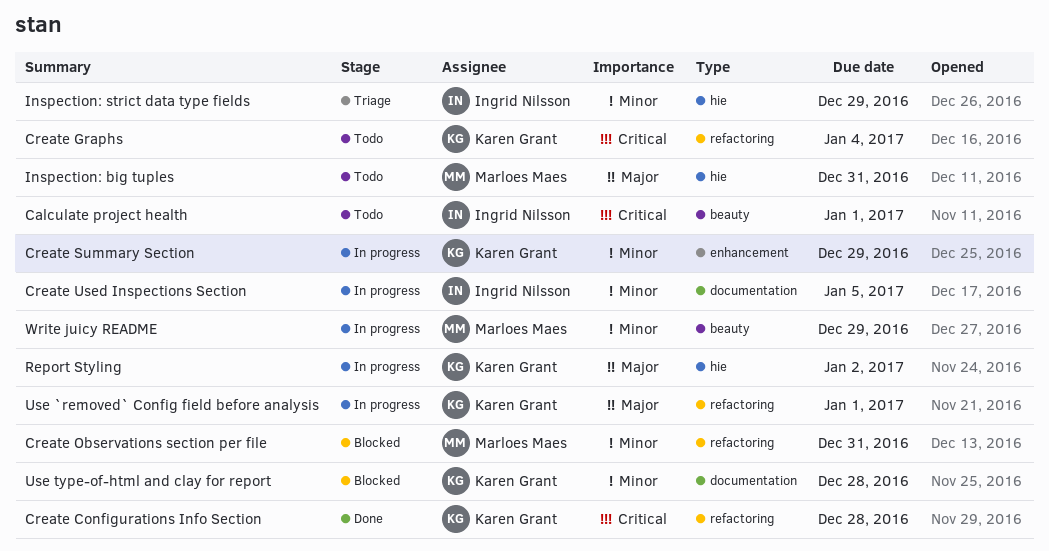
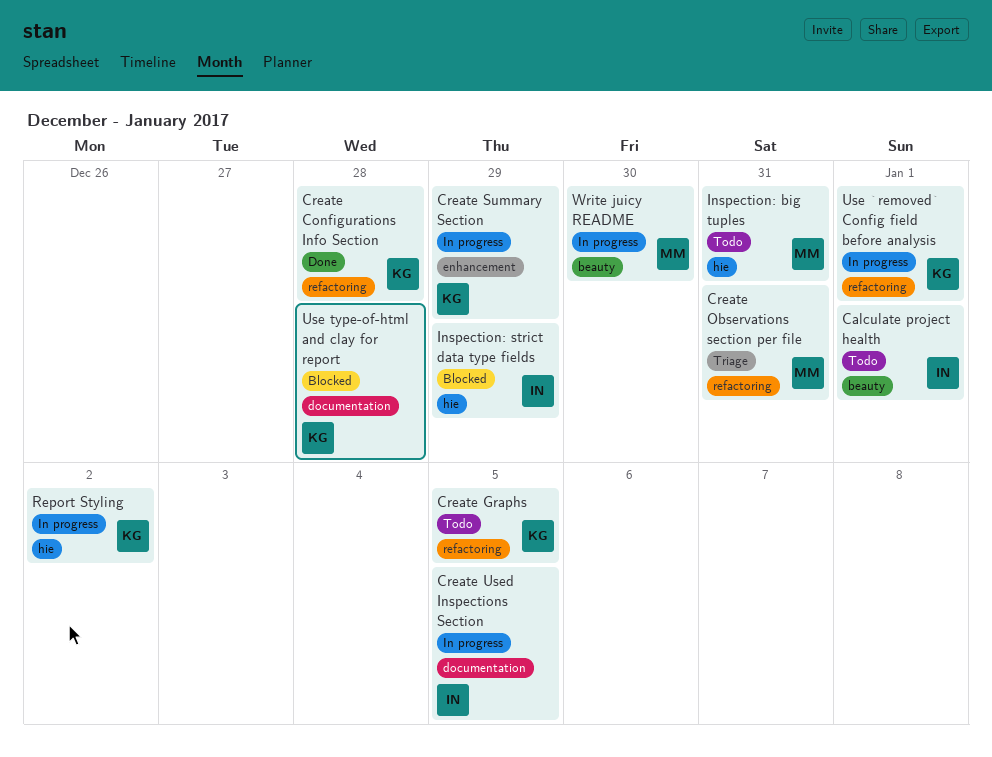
Create Graphs, due: Jan 4 -> Jan 5
Create Observations section per file, status: Blocked -> Triage
Inspection: strict data type fields, status: Triage -> Blocked
Write juicy README, due: Dec 29 -> Dec 30

